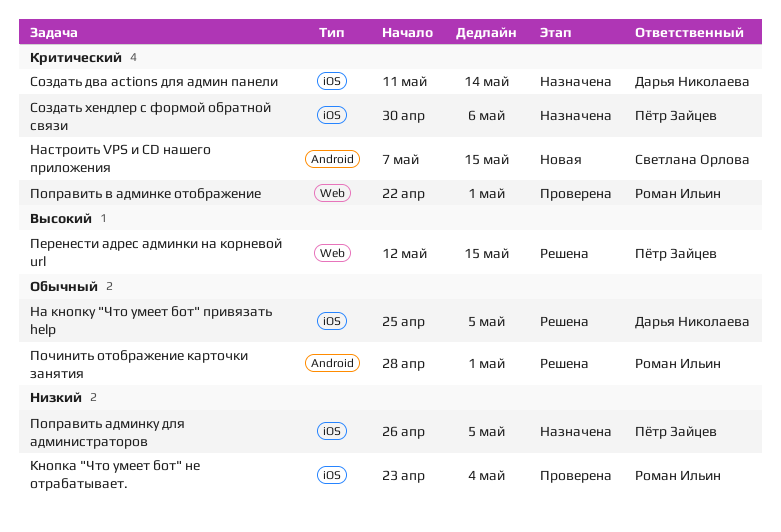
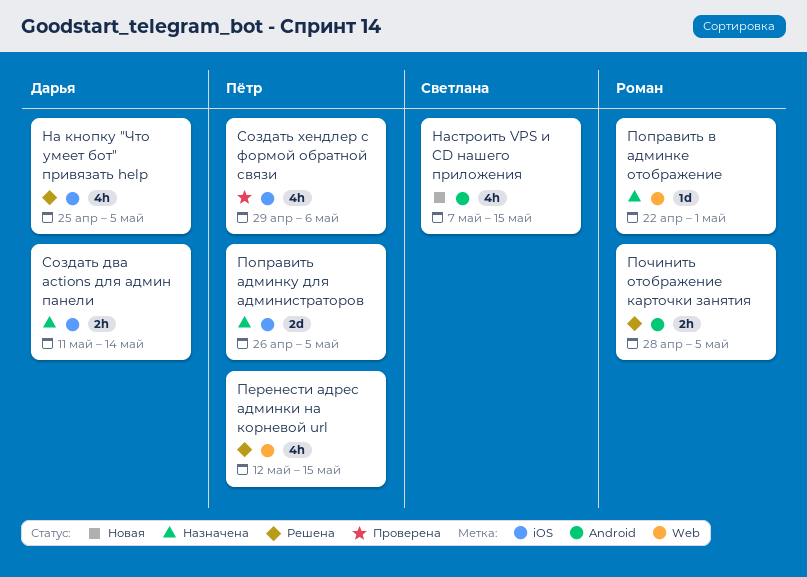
Кнопка "Что умеет бот" не отрабатывает.: present -> none
Поправить в админке отображение, status: Проверена -> Назначена
Починить отображение карточки занятия, due: May 1 -> May 5
Создать хендлер с формой обратной связи, status: Назначена -> Проверена
Создать хендлер с формой обратной связи, start: Apr 30 -> Apr 29

